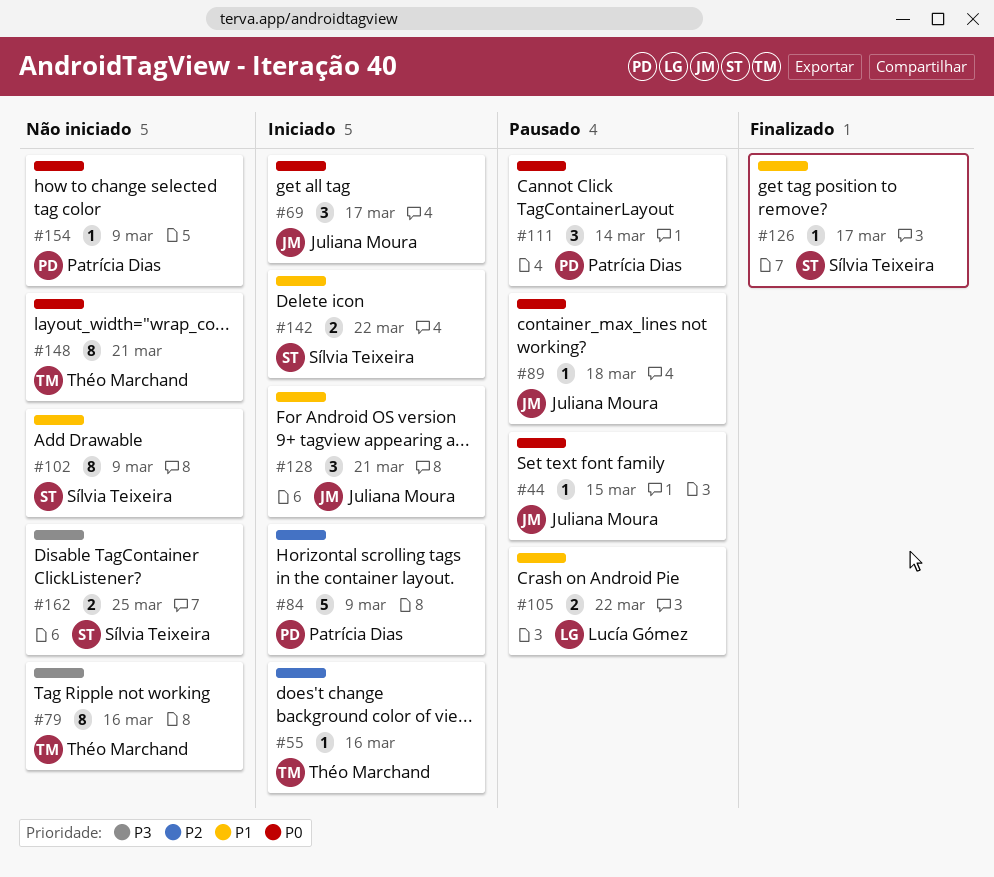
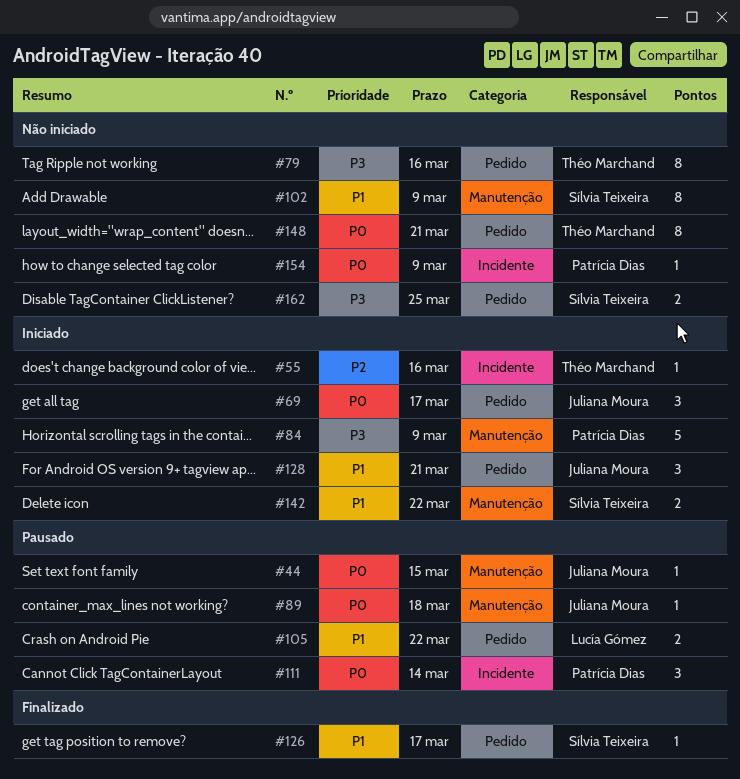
#84, priority: P2 -> P3

